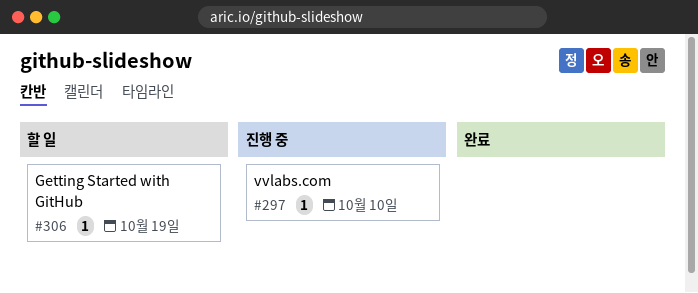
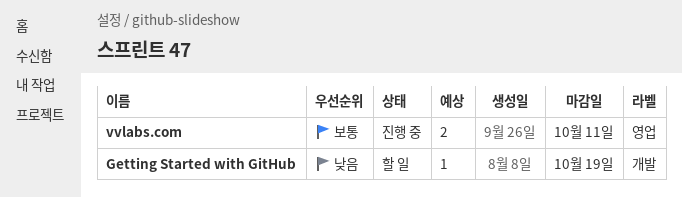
vvlabs.com, estimate: 1 -> 2
vvlabs.com, due: Oct 10 -> Oct 11

